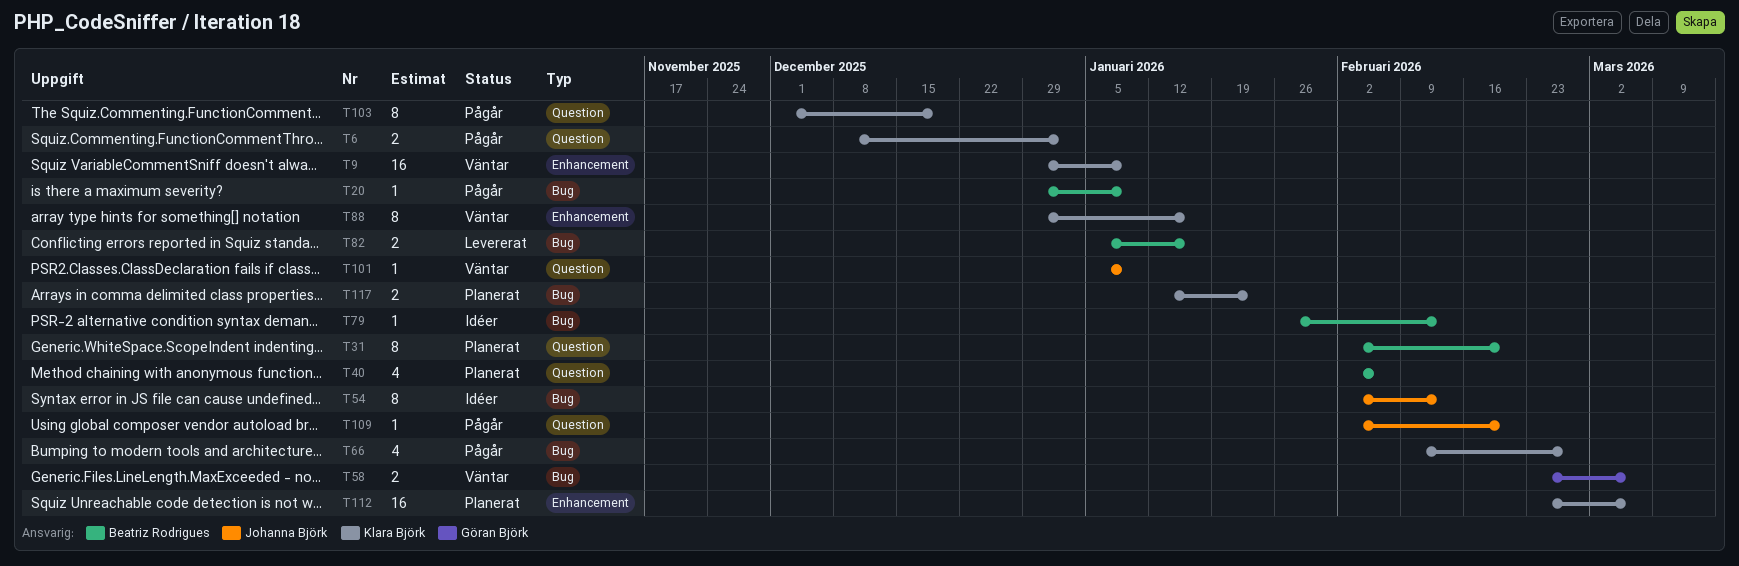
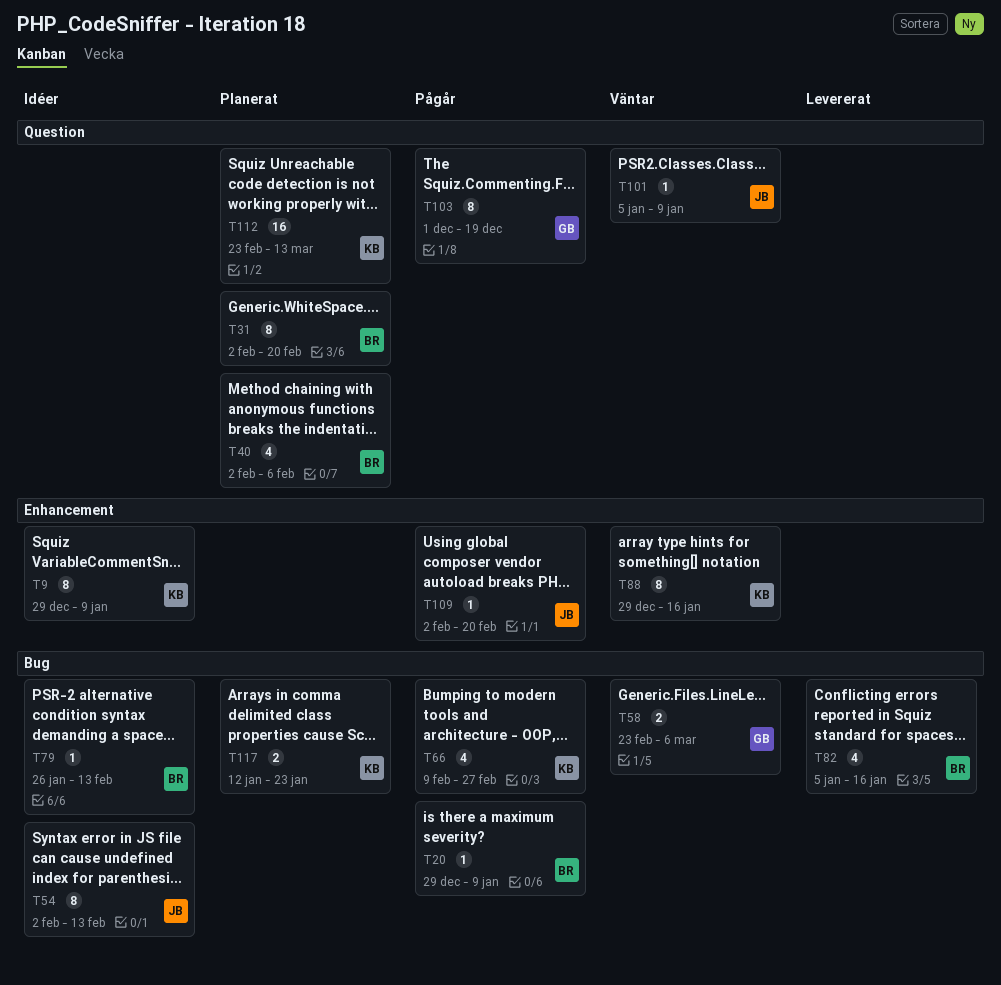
T6: present -> none
T9, status: Väntar -> Idéer
T9, estimate: 16 -> 8
T82, estimate: 2 -> 4
T103, owner: Klara Björk -> Göran Björk
T109, label: Question -> Enhancement
T112, label: Enhancement -> Question
T112, due: Mar 6 -> Mar 13

